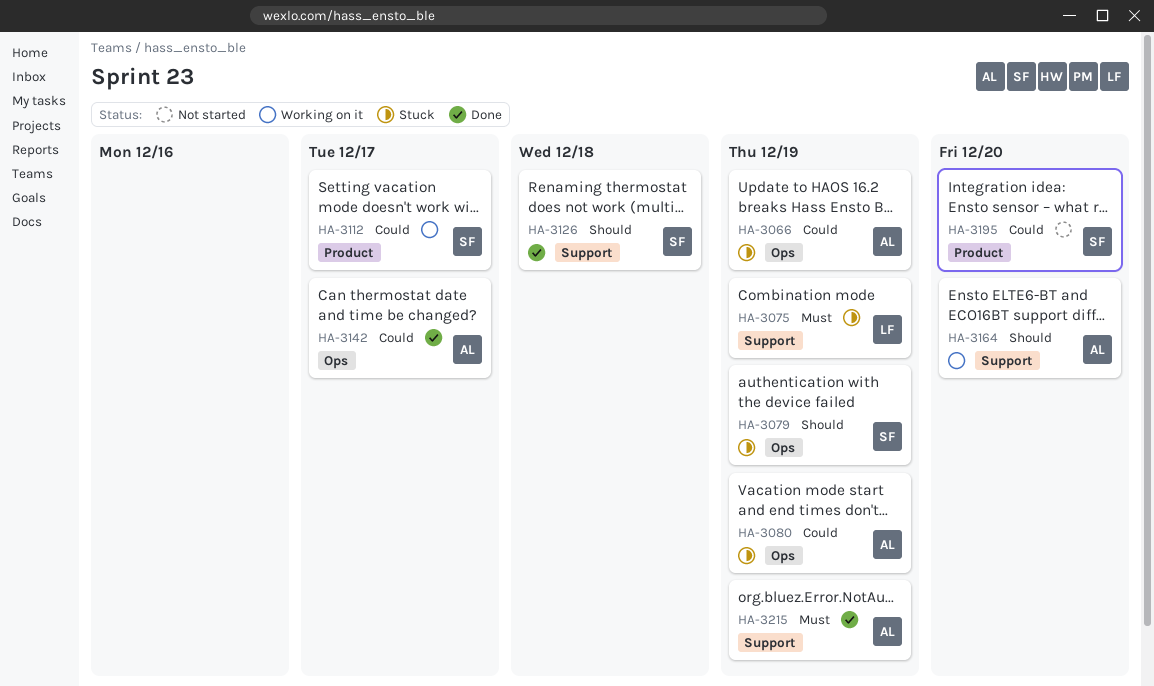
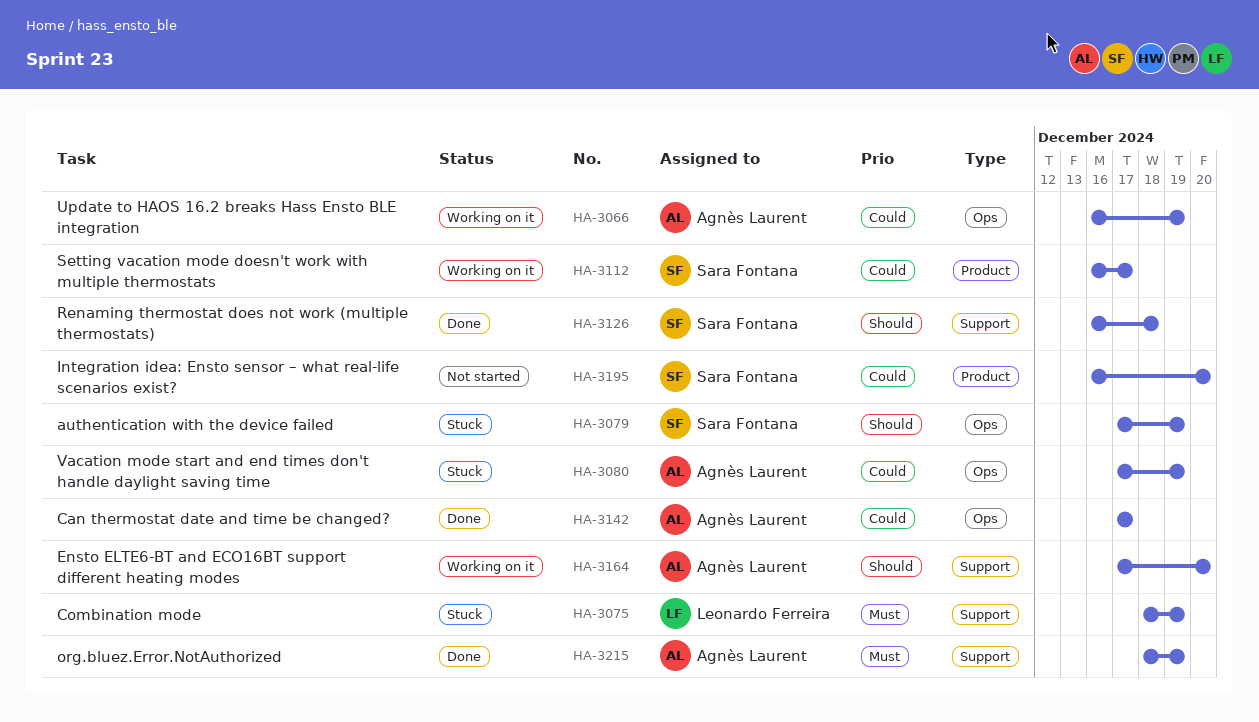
HA-3066, status: Stuck -> Working on it

